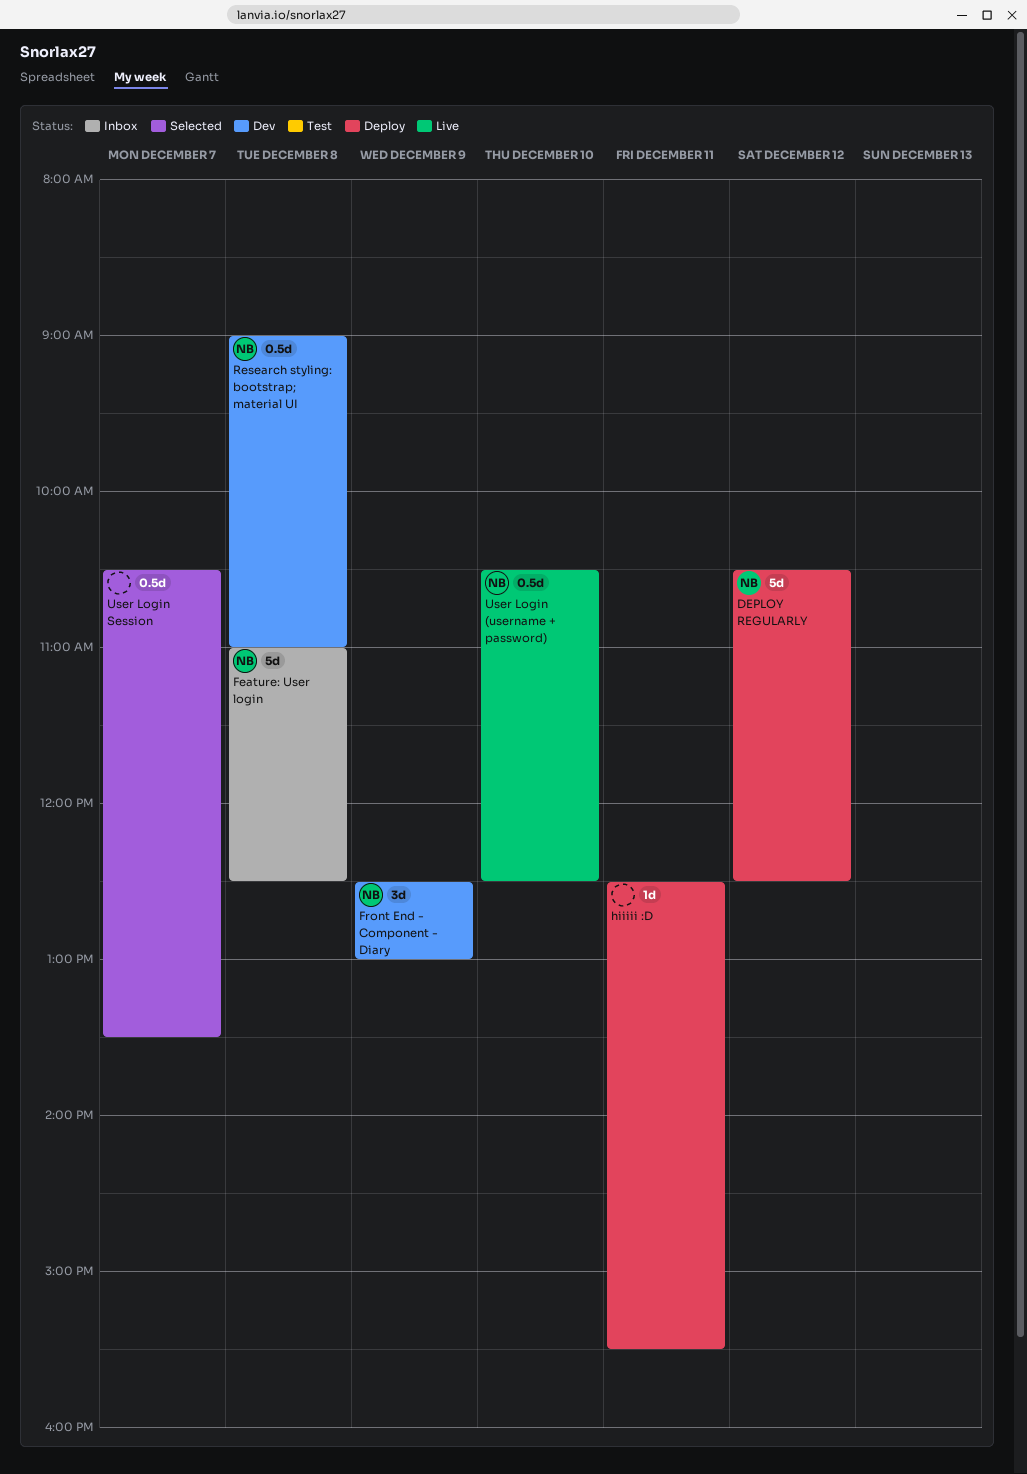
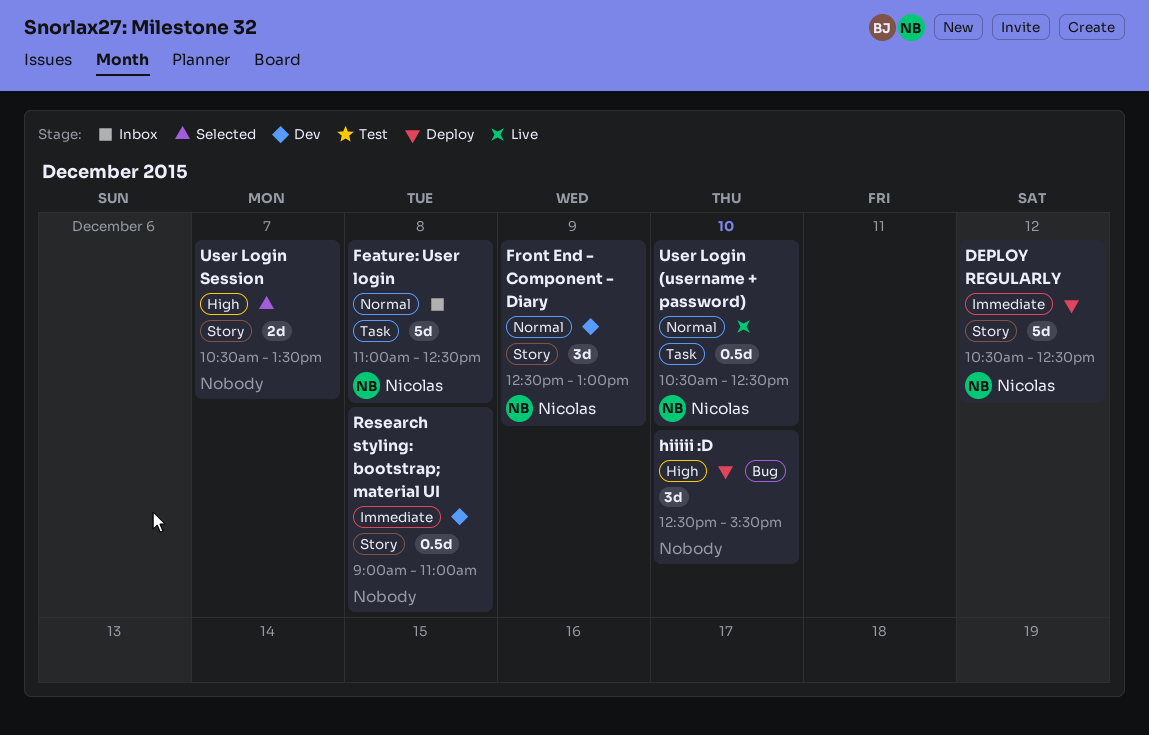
hiiiii :D, estimate: 1d -> 3d
hiiiii :D, day: Dec 11 -> Dec 10
Research styling: bootstrap; material UI, owner: Nicolas -> none
User Login Session, estimate: 0.5d -> 2d

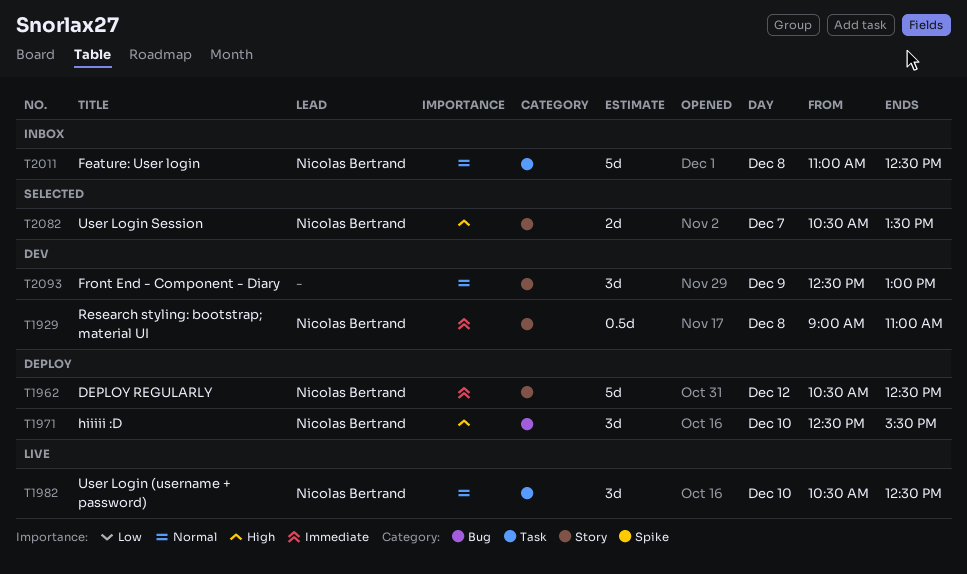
Front End - Component - Diary, owner: Nicolas Bertrand -> none
hiiiii :D, owner: none -> Nicolas Bertrand
Research styling: bootstrap; material UI, owner: none -> Nicolas Bertrand
User Login (username + password), estimate: 0.5d -> 3d
User Login Session, owner: none -> Nicolas Bertrand

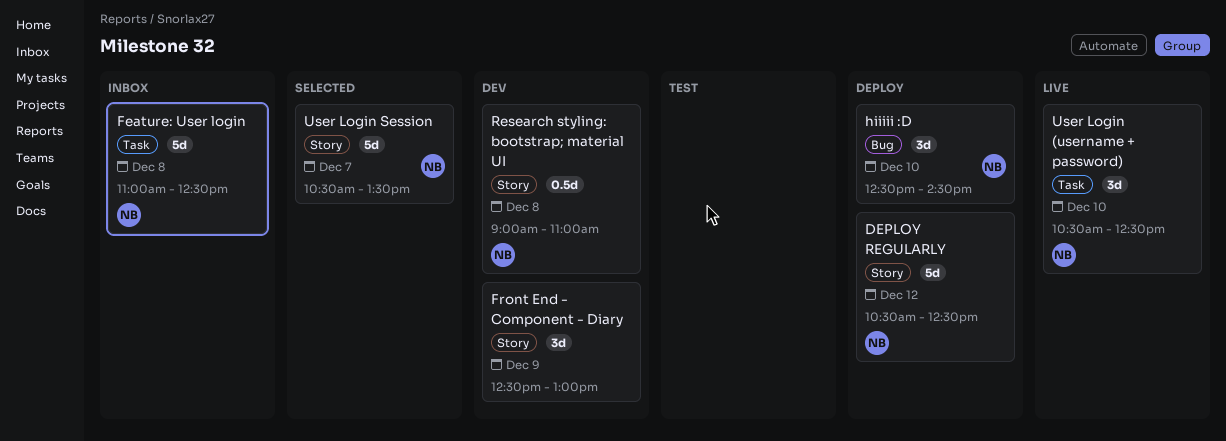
hiiiii :D, ends: 15:30 -> 14:30
User Login Session, estimate: 2d -> 5d

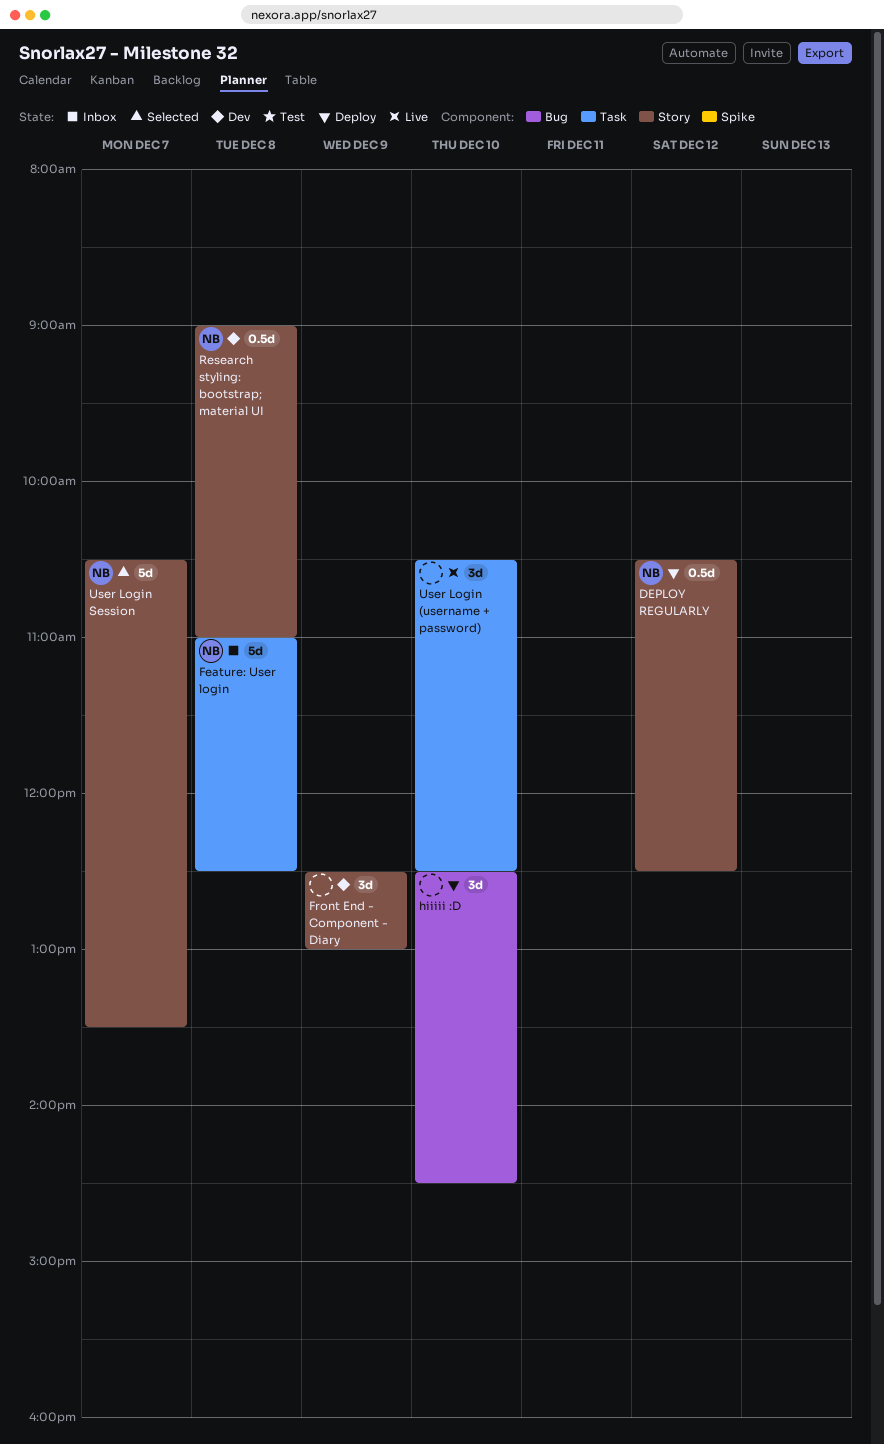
DEPLOY REGULARLY, estimate: 5d -> 0.5d
hiiiii :D, owner: NB -> none
User Login (username + password), owner: NB -> none

